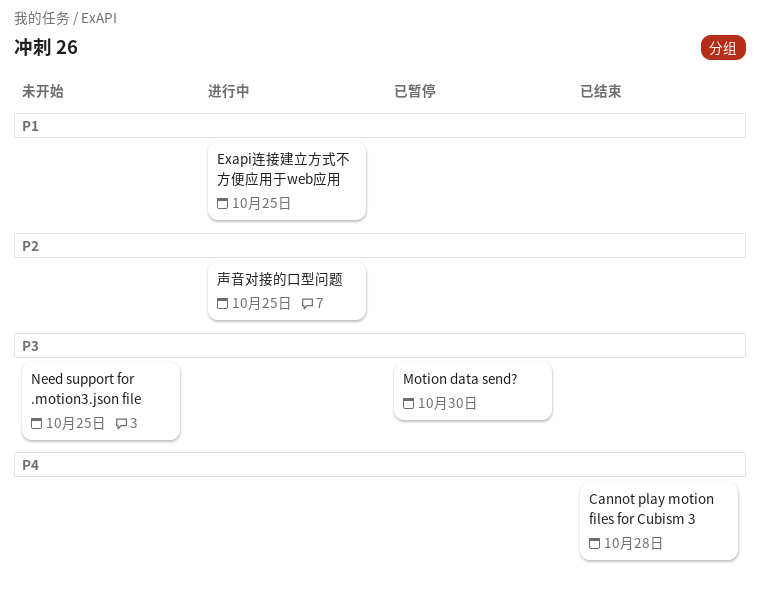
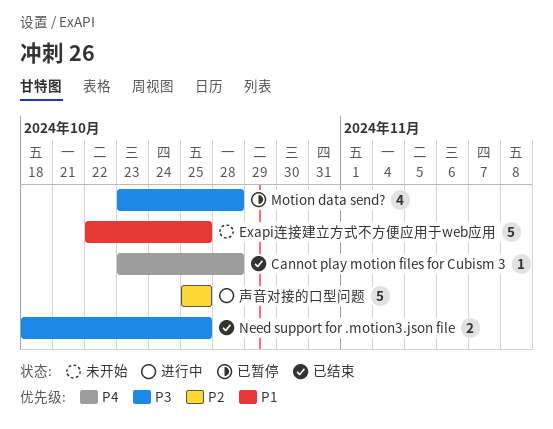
Exapi连接建立方式不方便应用于web应用, status: 进行中 -> 未开始
Motion data send?, due: Oct 30 -> Oct 28
Need support for .motion3.json file, status: 未开始 -> 已结束

